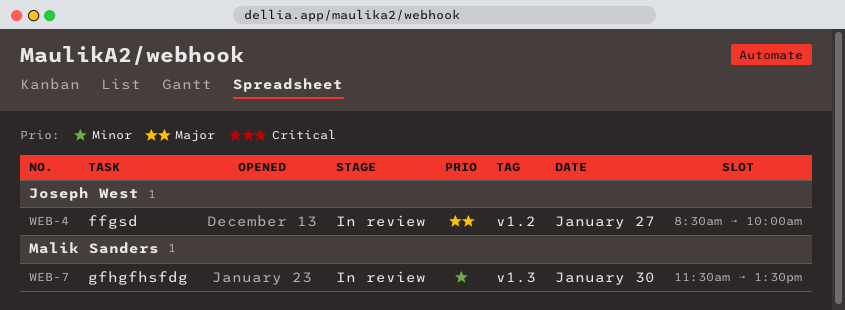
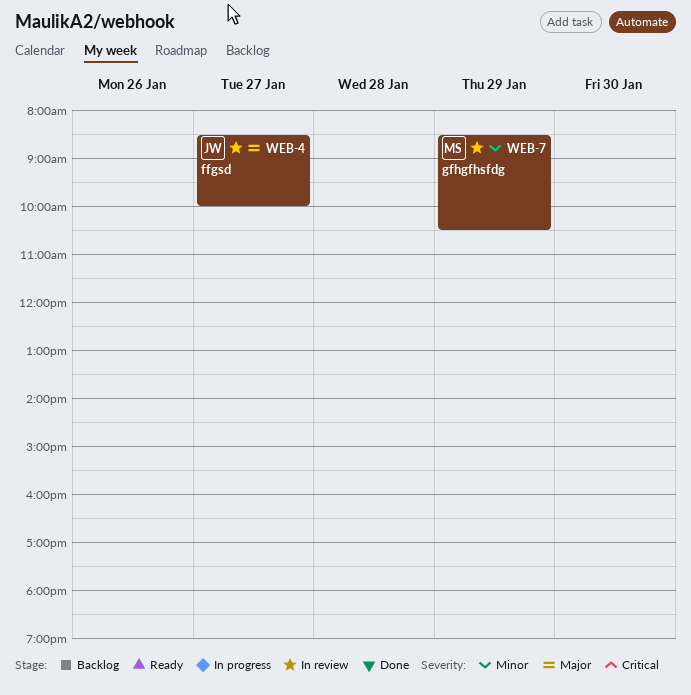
WEB-7, day: Jan 30 -> Jan 29
WEB-7, begins: 11:30 -> 08:30
WEB-7, ends: 13:30 -> 10:30

